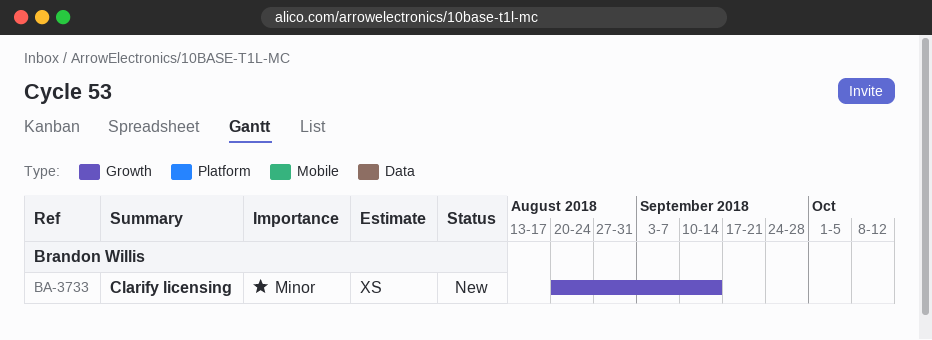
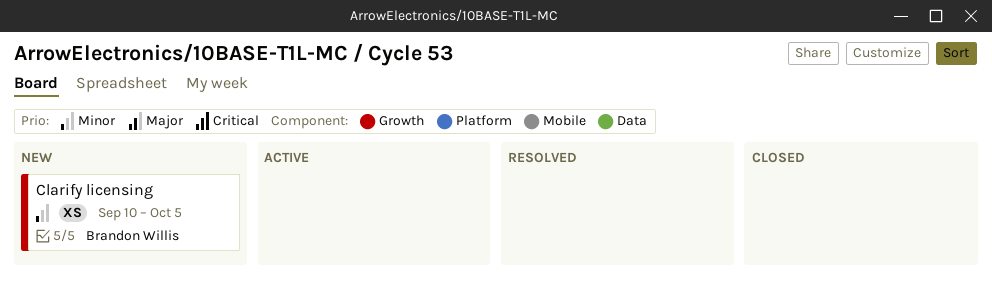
Clarify licensing, start: Aug 20 -> Sep 10
Clarify licensing, due: Sep 14 -> Oct 5

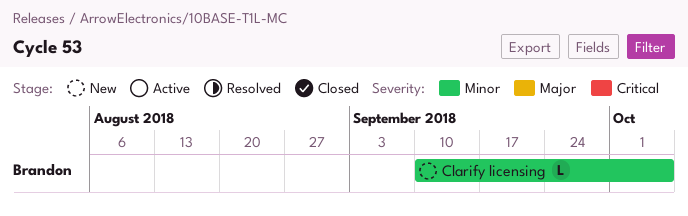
Clarify licensing, estimate: XS -> L

